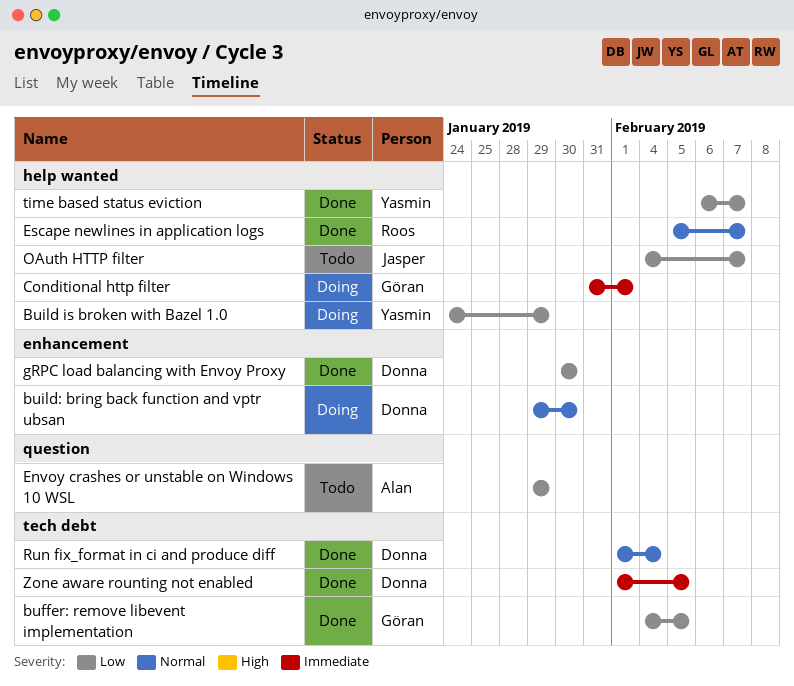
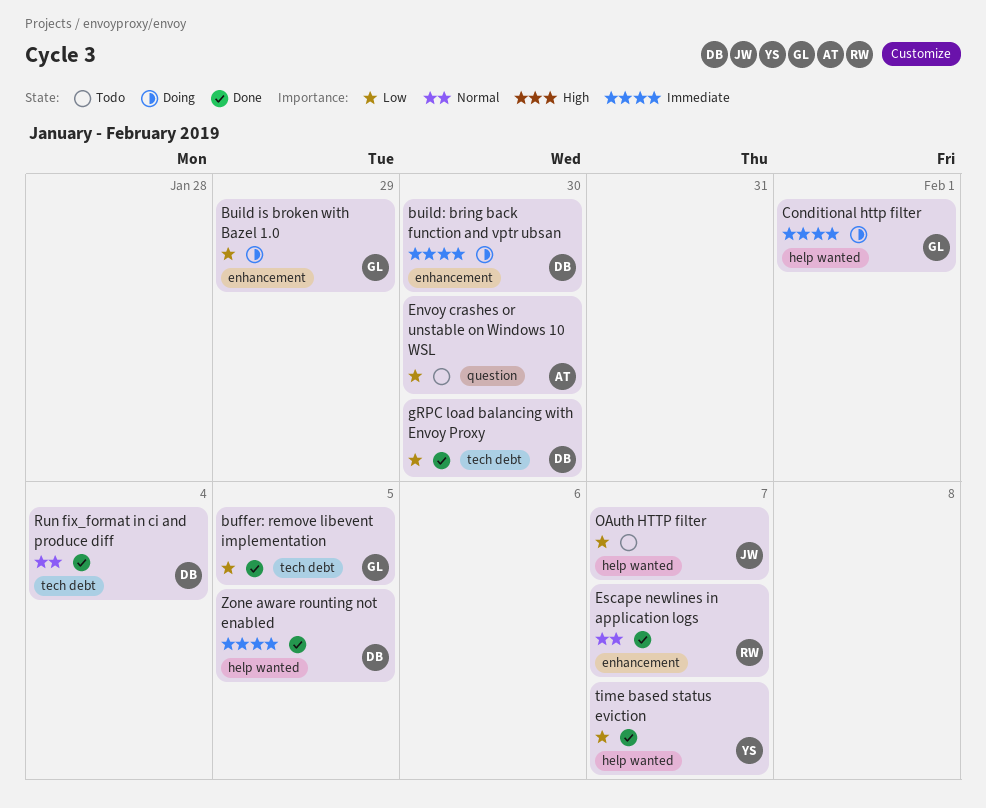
Build is broken with Bazel 1.0, owner: Yasmin -> Göran
Build is broken with Bazel 1.0, label: help wanted -> enhancement
build: bring back function and vptr ubsan, priority: Normal -> Immediate
Envoy crashes or unstable on Windows 10 WSL, due: Jan 29 -> Jan 30
Escape newlines in application logs, label: help wanted -> enhancement
gRPC load balancing with Envoy Proxy, label: enhancement -> tech debt
Zone aware rounting not enabled, label: tech debt -> help wanted

